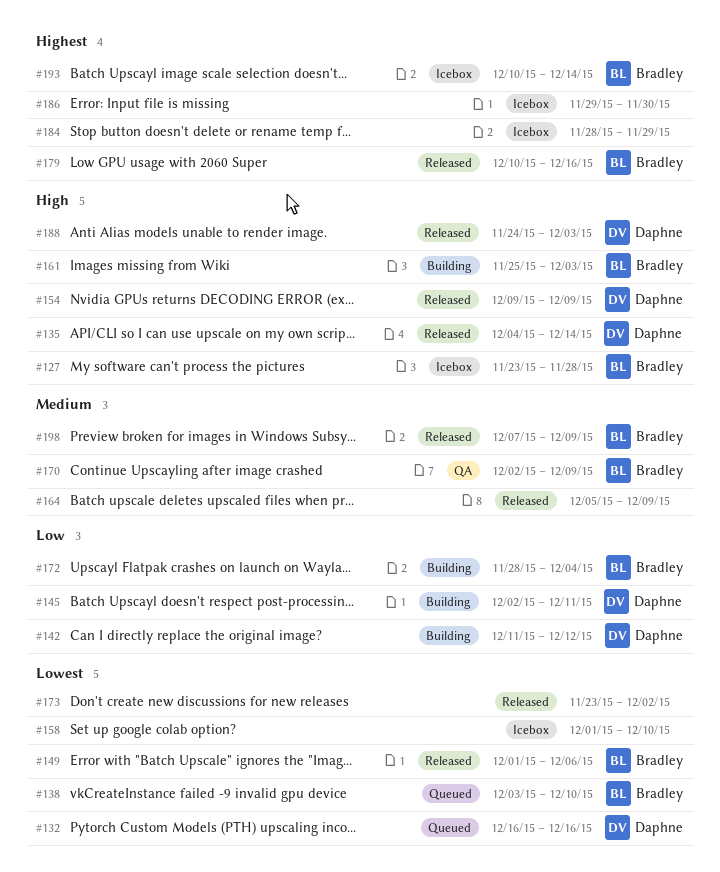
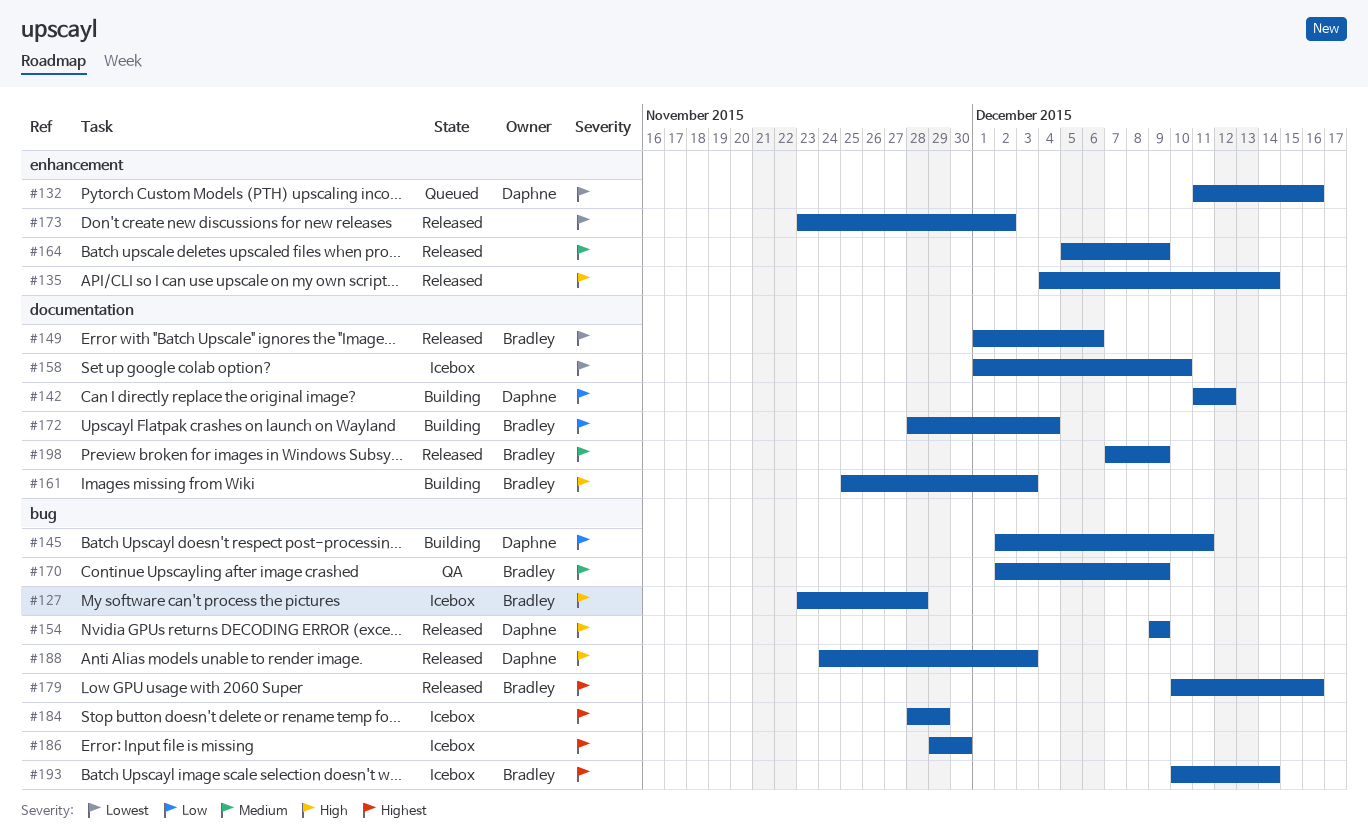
#132, start: Dec 16 -> Dec 11
#135, owner: Daphne -> none
#138: present -> none

